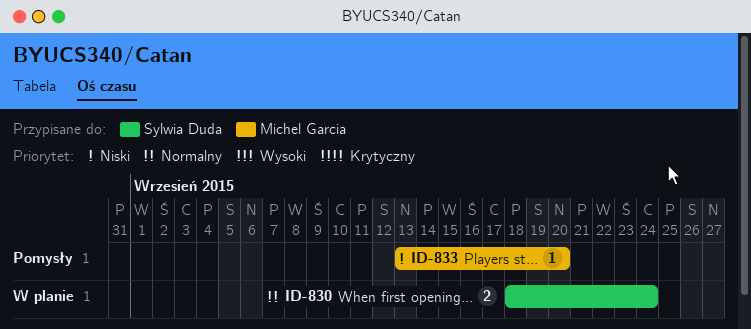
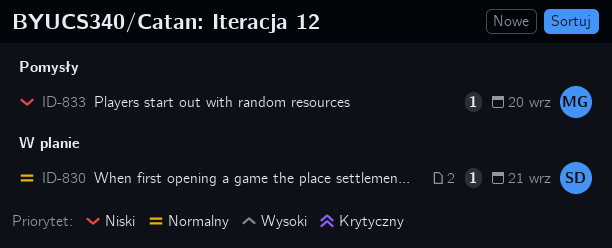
ID-830, estimate: 2 -> 1
ID-830, due: Sep 24 -> Sep 21

